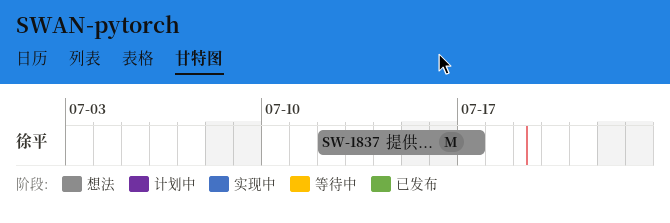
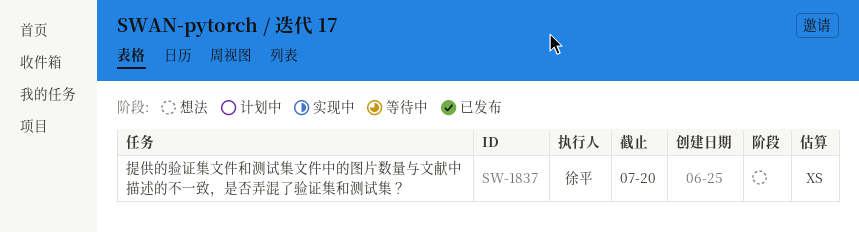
SW-1837, estimate: M -> XS
SW-1837, due: Jul 17 -> Jul 20

